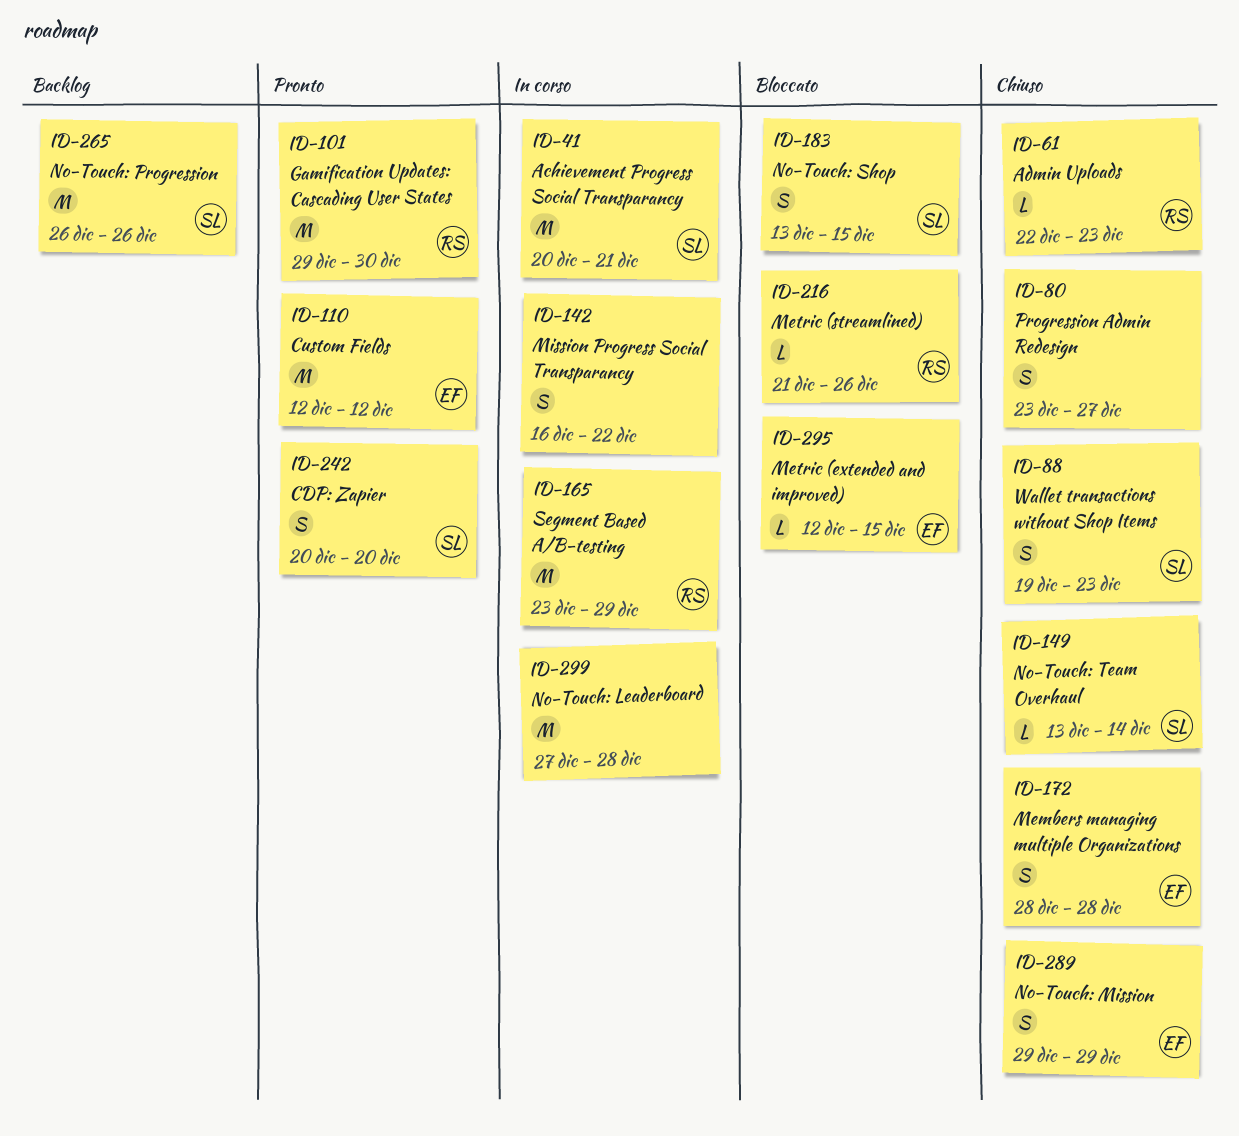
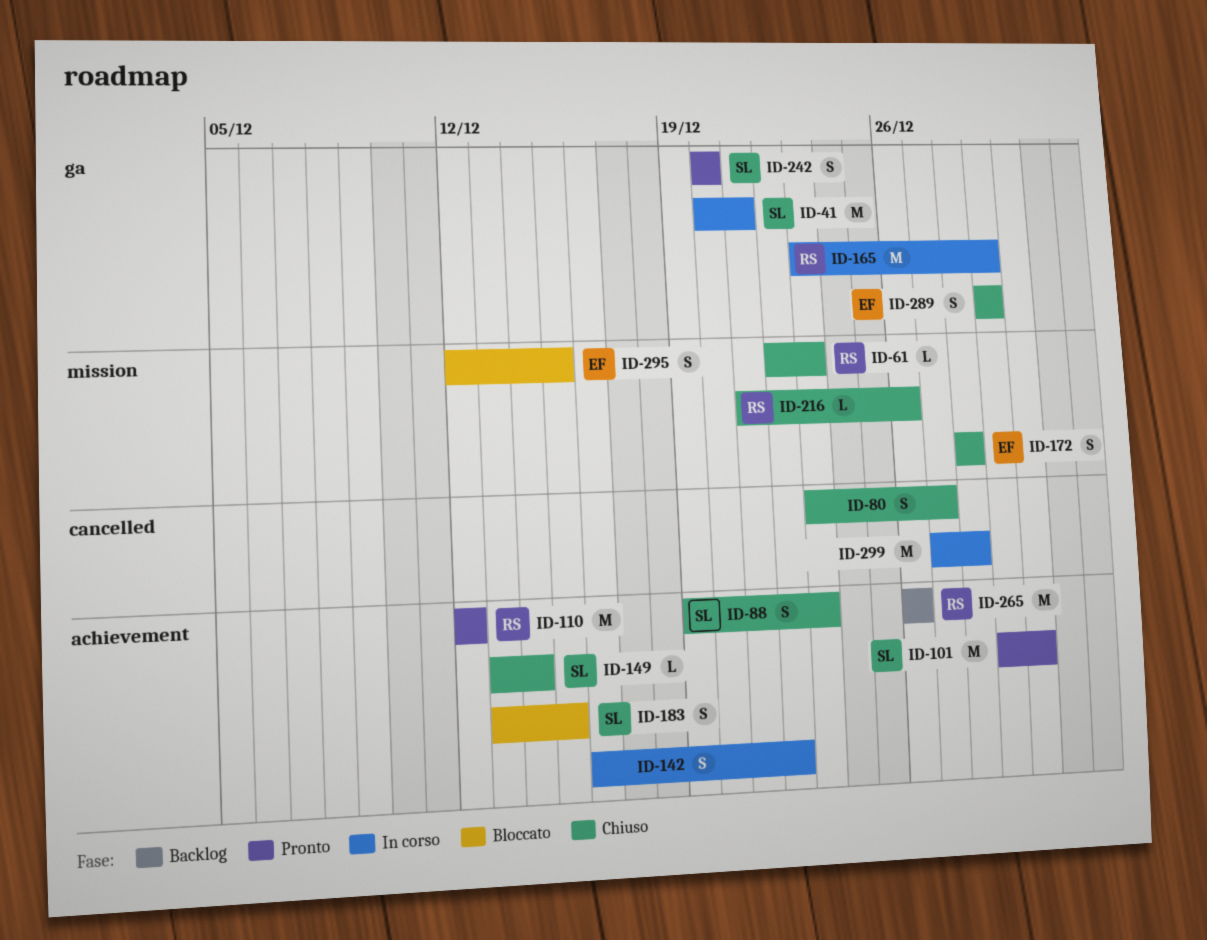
ID-101, owner: RS -> SL
ID-110, owner: EF -> RS
ID-216, status: Bloccato -> Chiuso
ID-265, owner: SL -> RS
ID-295, estimate: L -> S

